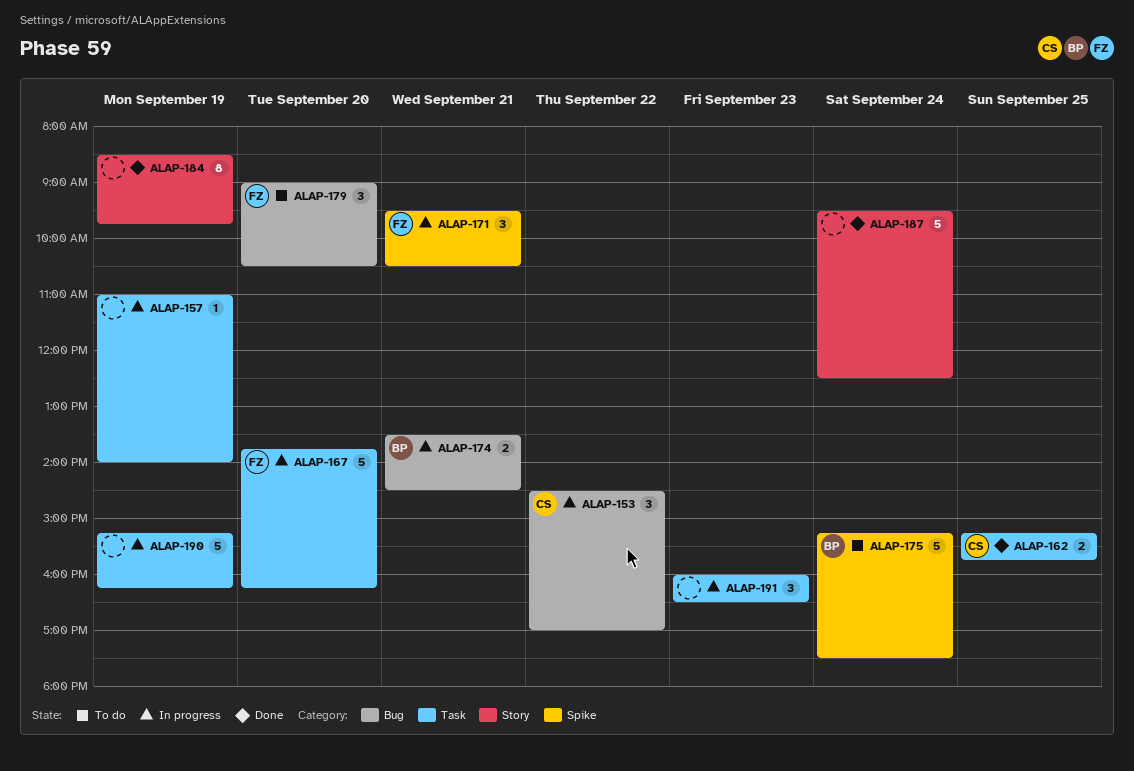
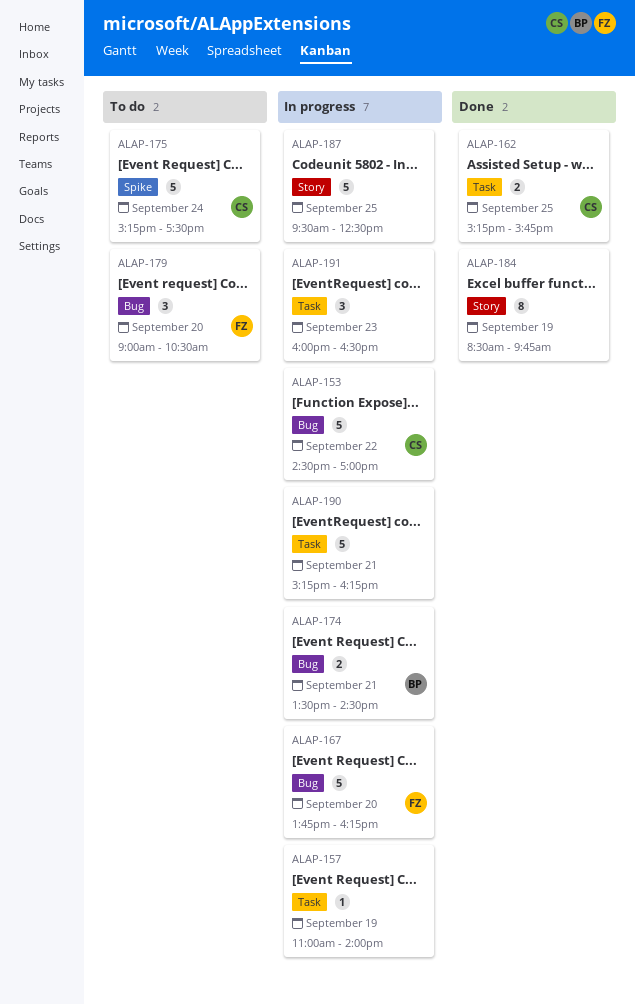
ALAP-153, estimate: 3 -> 5
ALAP-167, label: Task -> Bug
ALAP-171: present -> none
ALAP-175, owner: BP -> CS
ALAP-187, status: Done -> In progress
ALAP-187, day: Sep 24 -> Sep 25
ALAP-190, day: Sep 19 -> Sep 21

